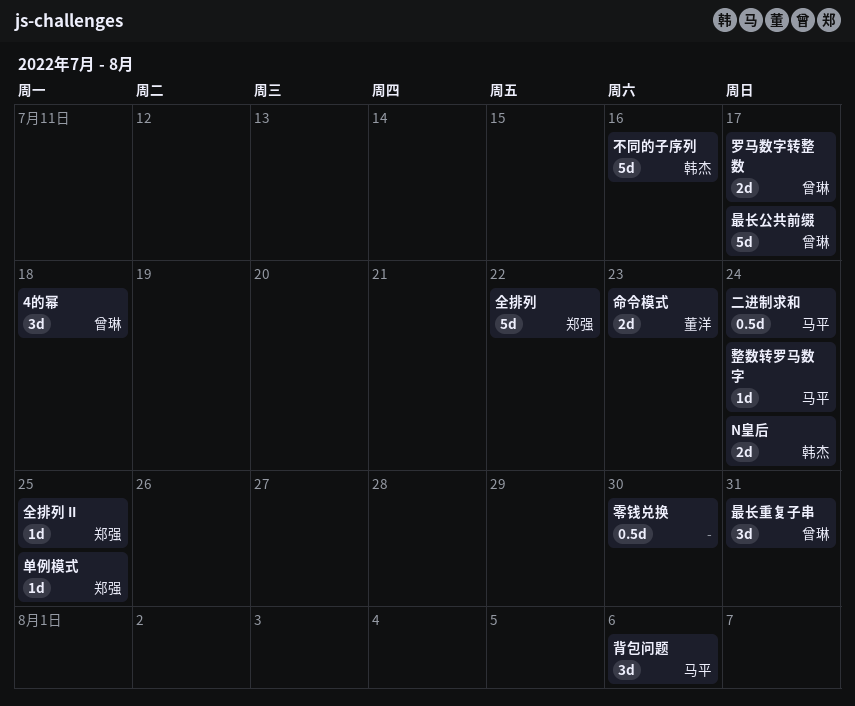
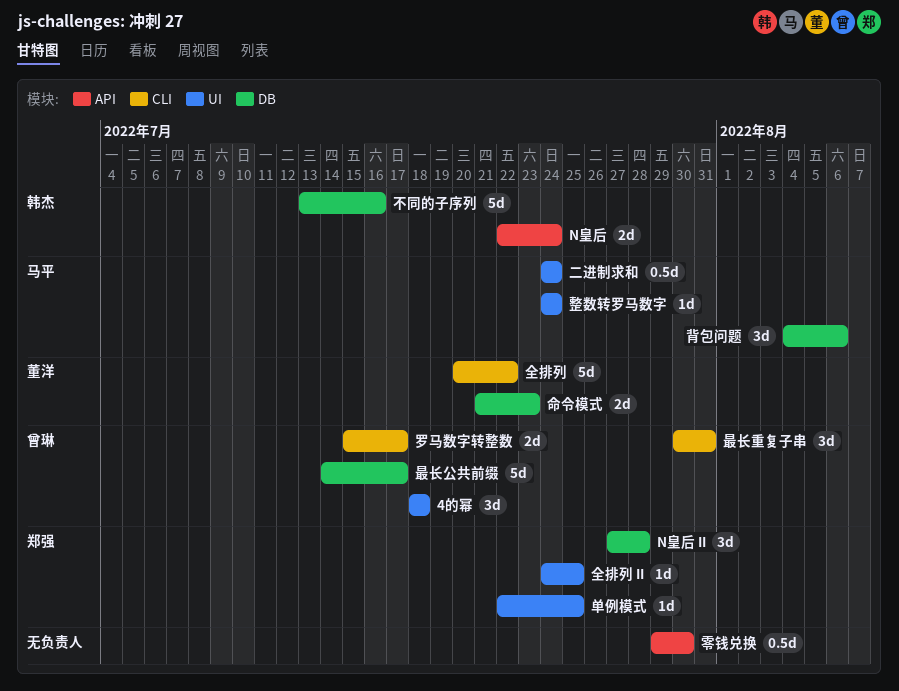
N皇后 II: none -> present
全排列, owner: 郑强 -> 董洋

